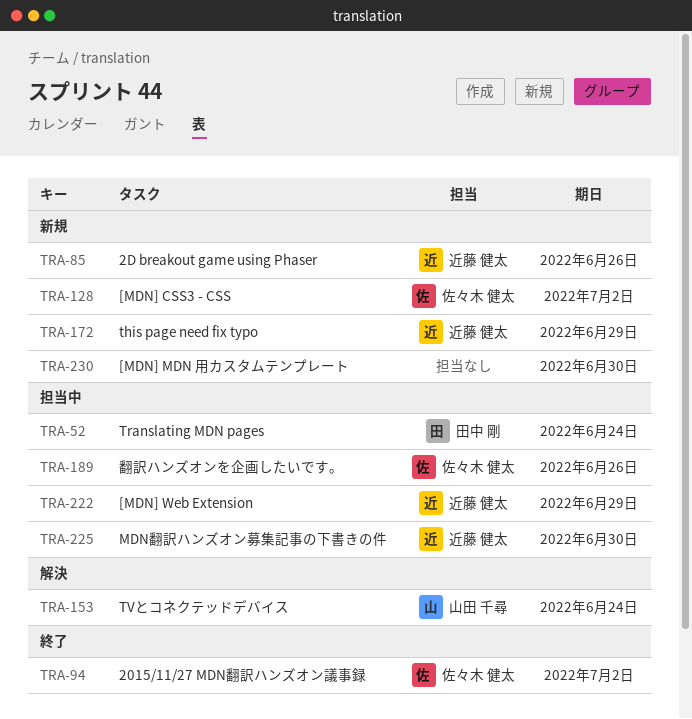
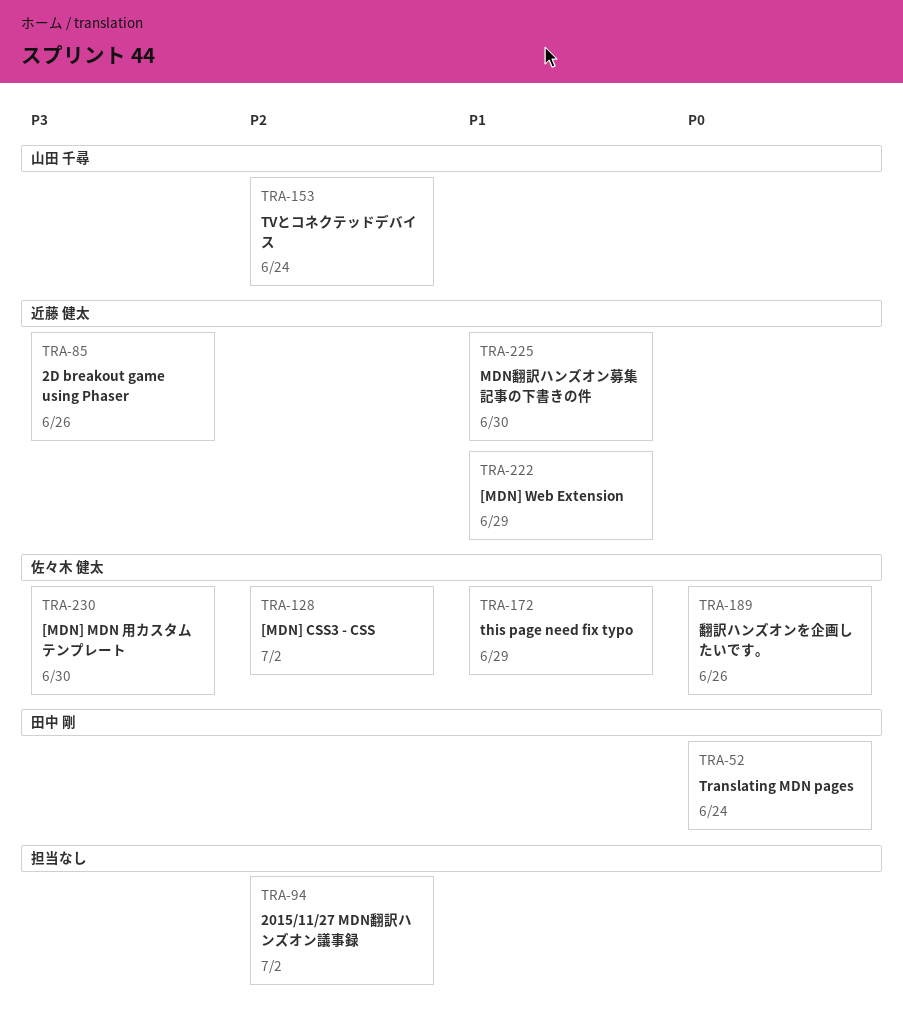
TRA-94, owner: 佐々木 健太 -> none
TRA-172, owner: 近藤 健太 -> 佐々木 健太
TRA-230, owner: none -> 佐々木 健太

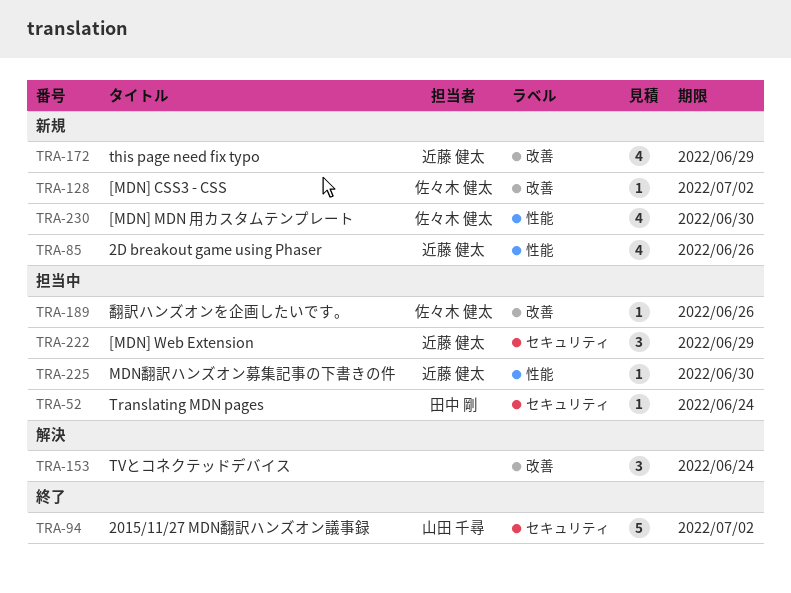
TRA-94, owner: none -> 山田 千尋
TRA-153, owner: 山田 千尋 -> none
TRA-172, owner: 佐々木 健太 -> 近藤 健太

